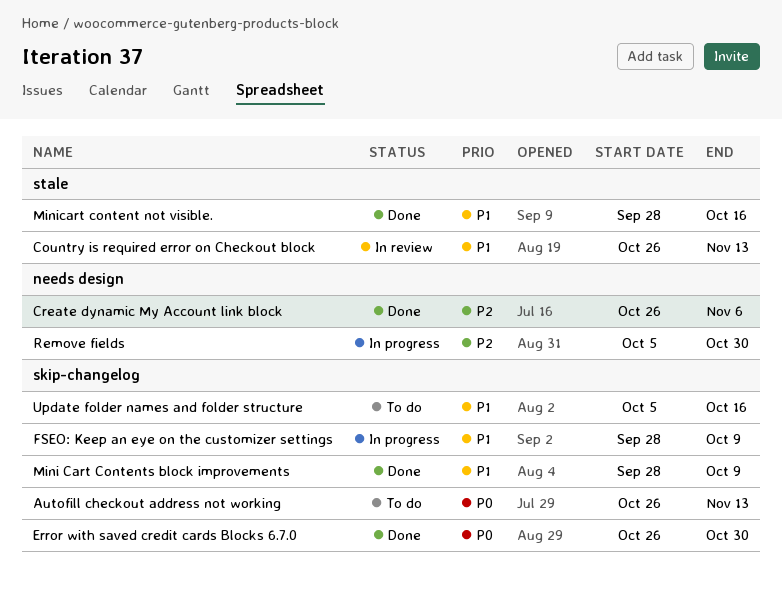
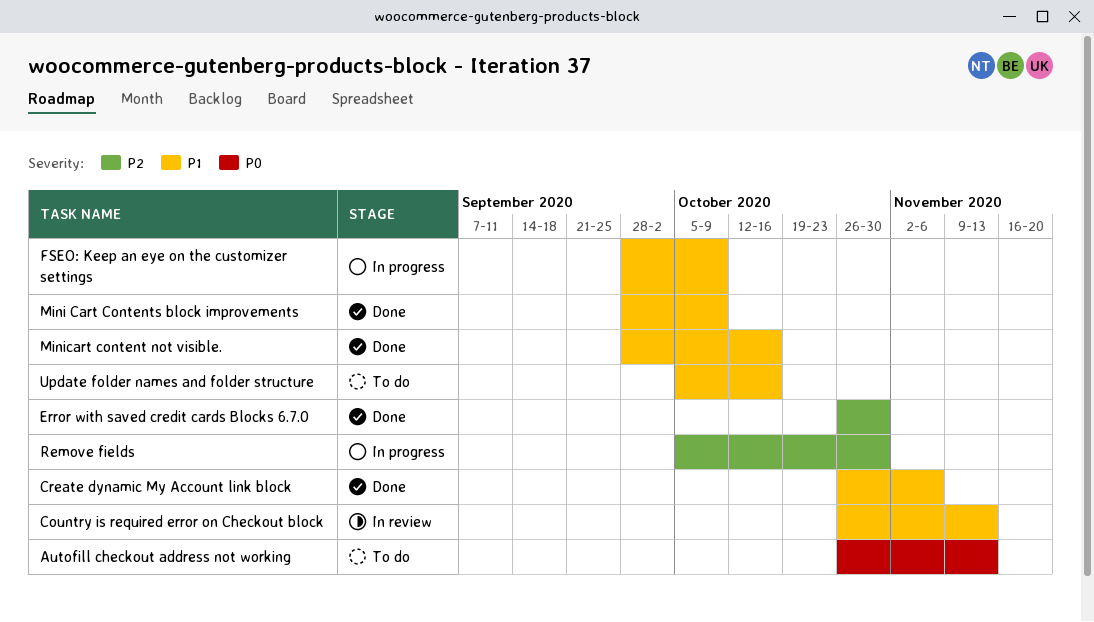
Create dynamic My Account link block, priority: P2 -> P1
Error with saved credit cards Blocks 6.7.0, priority: P0 -> P2

